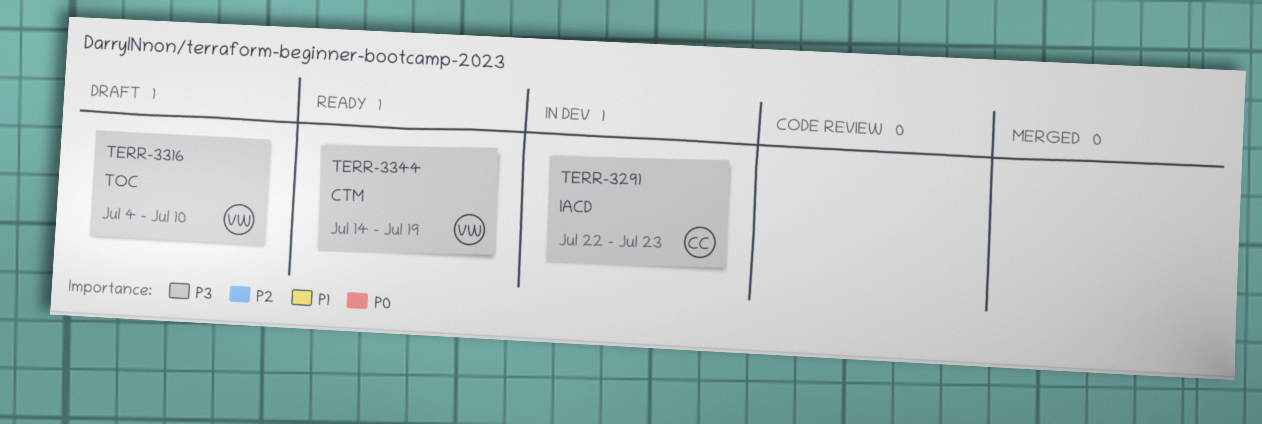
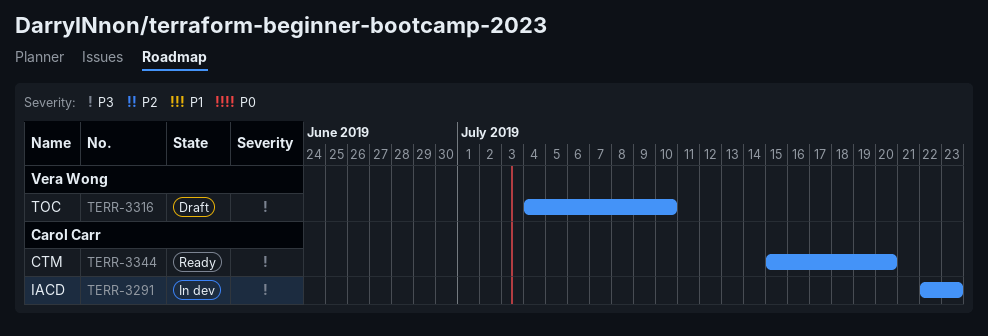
TERR-3344, owner: Vera Wong -> Carol Carr
TERR-3344, start: Jul 14 -> Jul 15
TERR-3344, due: Jul 19 -> Jul 20

